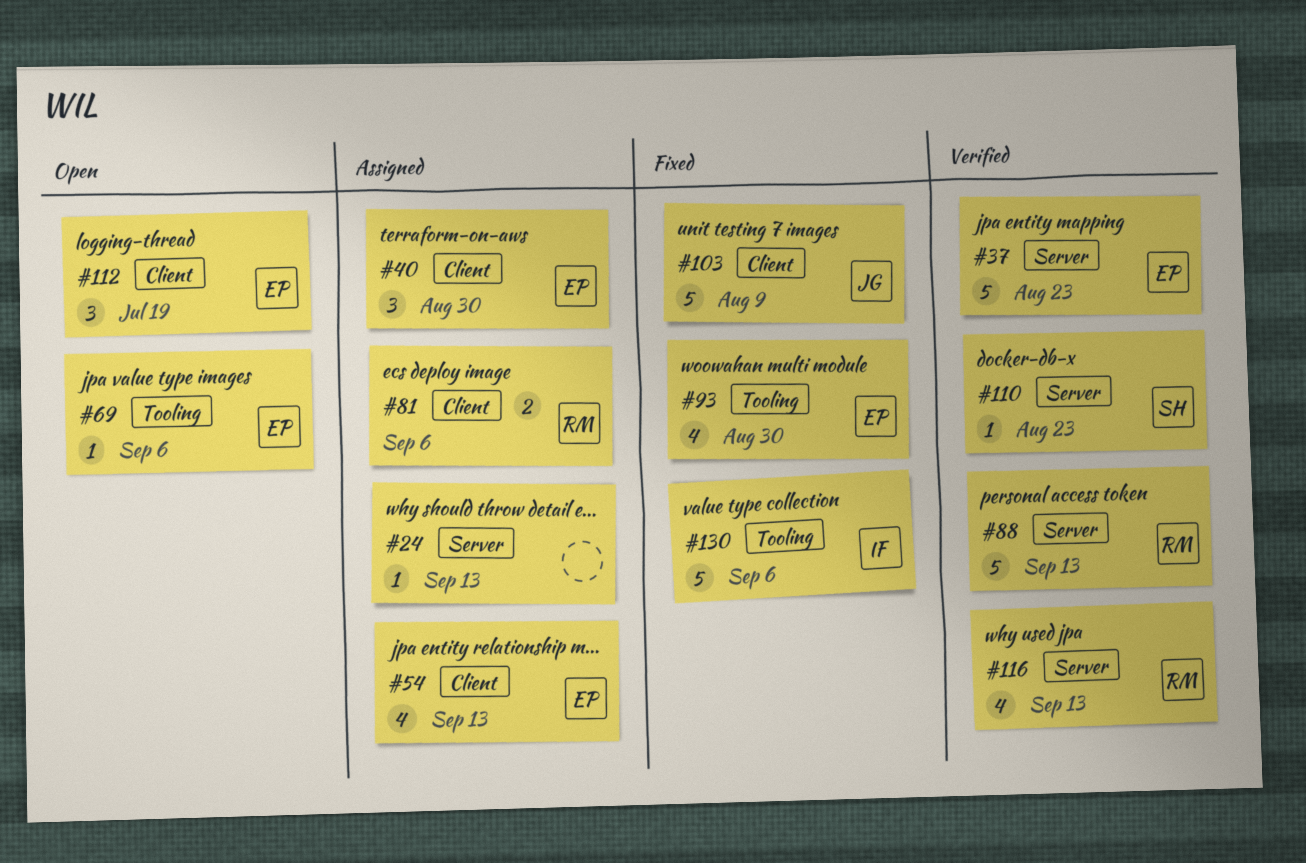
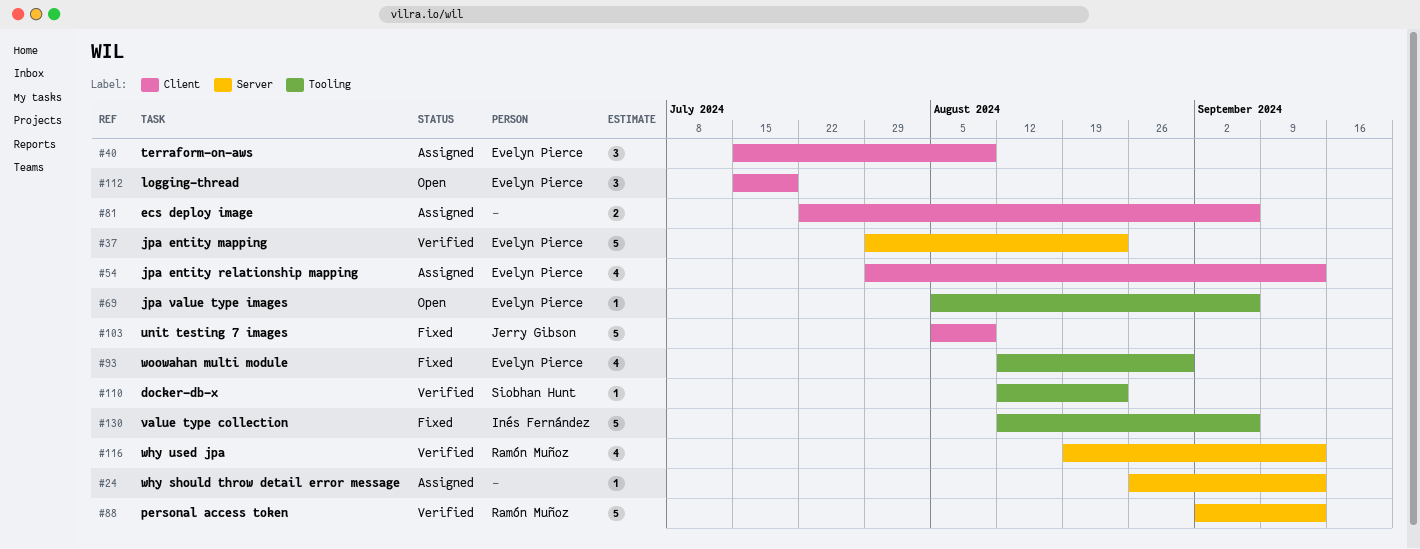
#40, due: Aug 30 -> Aug 9
#81, owner: Ramón Muñoz -> none
#110, label: Server -> Tooling

